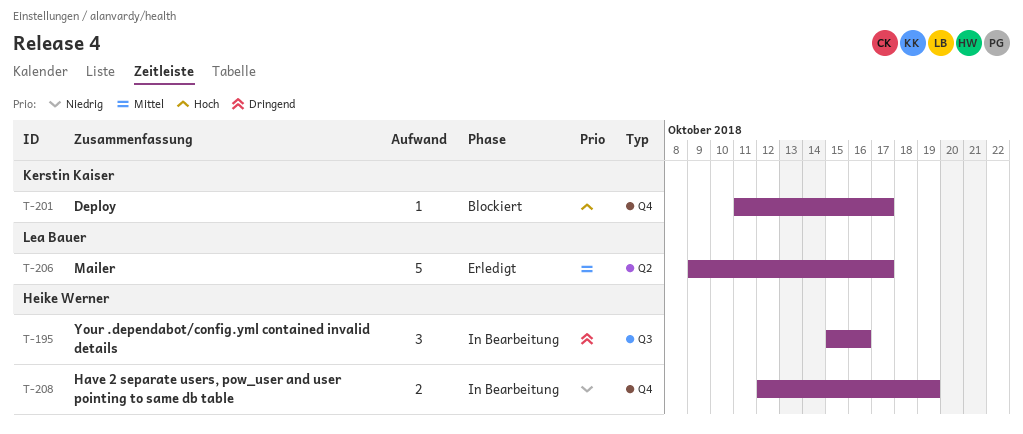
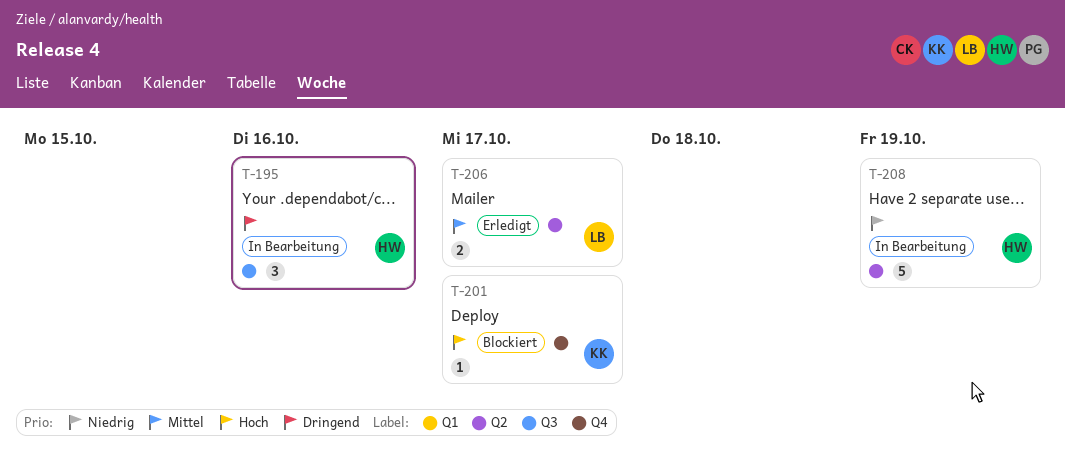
T-206, estimate: 5 -> 2
T-208, label: Q4 -> Q2
T-208, estimate: 2 -> 5

